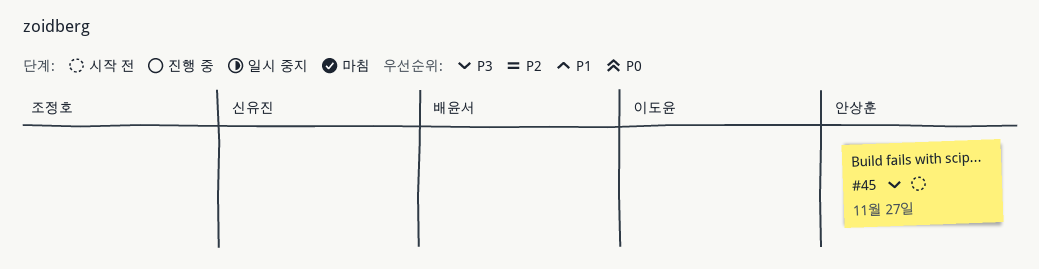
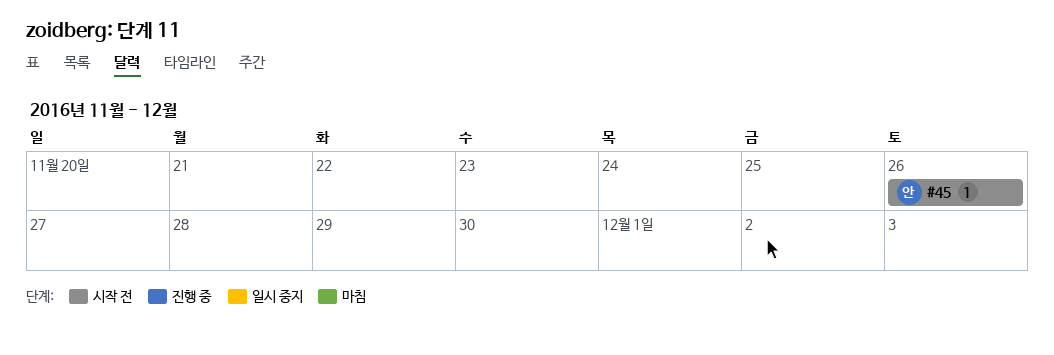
#45, due: Nov 27 -> Nov 26

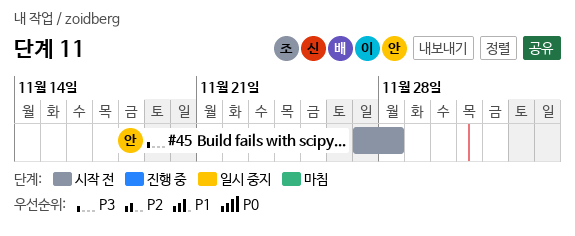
#45, start: Nov 26 -> Nov 27
#45, due: Nov 26 -> Nov 28

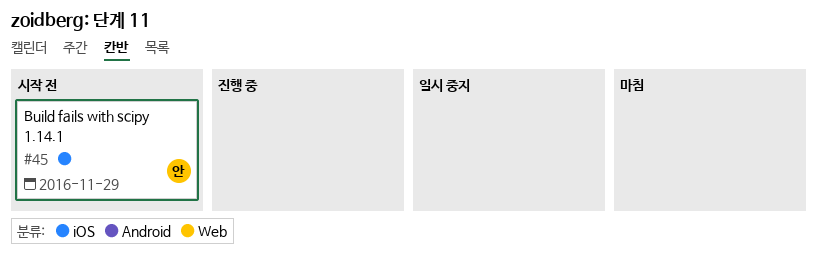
#45, due: Nov 28 -> Nov 29

